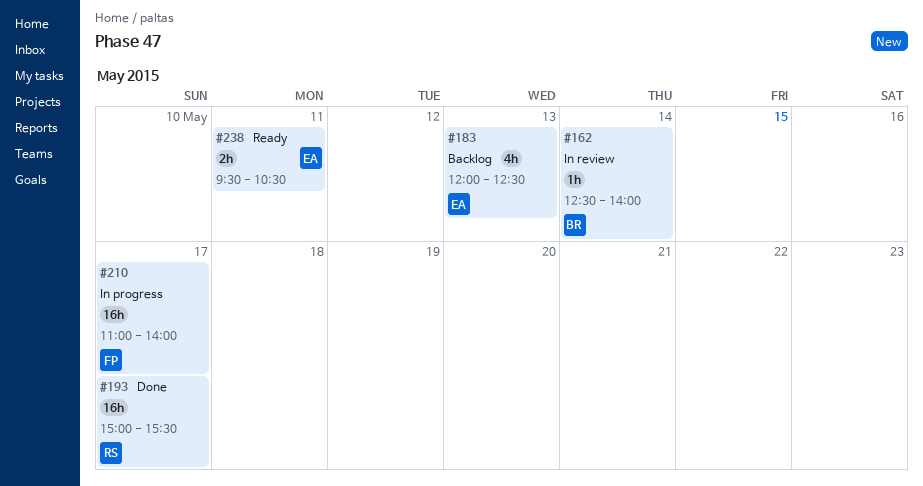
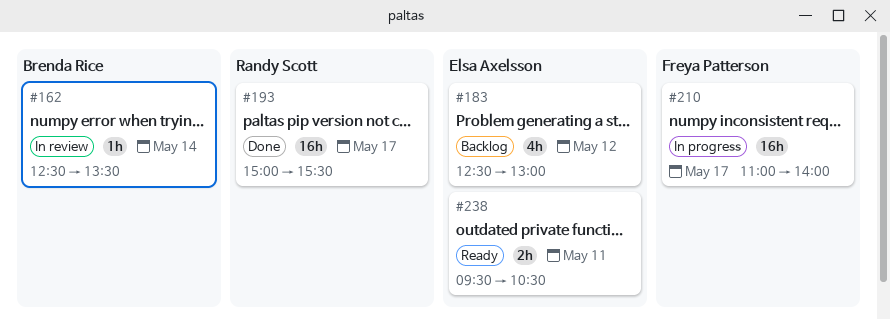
#162, ends: 14:00 -> 13:30
#183, day: May 13 -> May 12
#183, begins: 12:00 -> 12:30
#183, ends: 12:30 -> 13:00

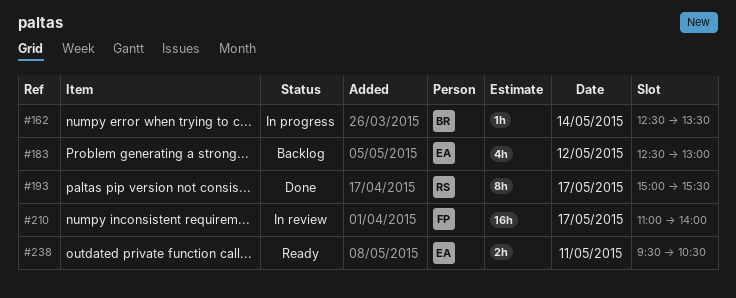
#162, status: In review -> In progress
#193, estimate: 16h -> 8h
#210, status: In progress -> In review

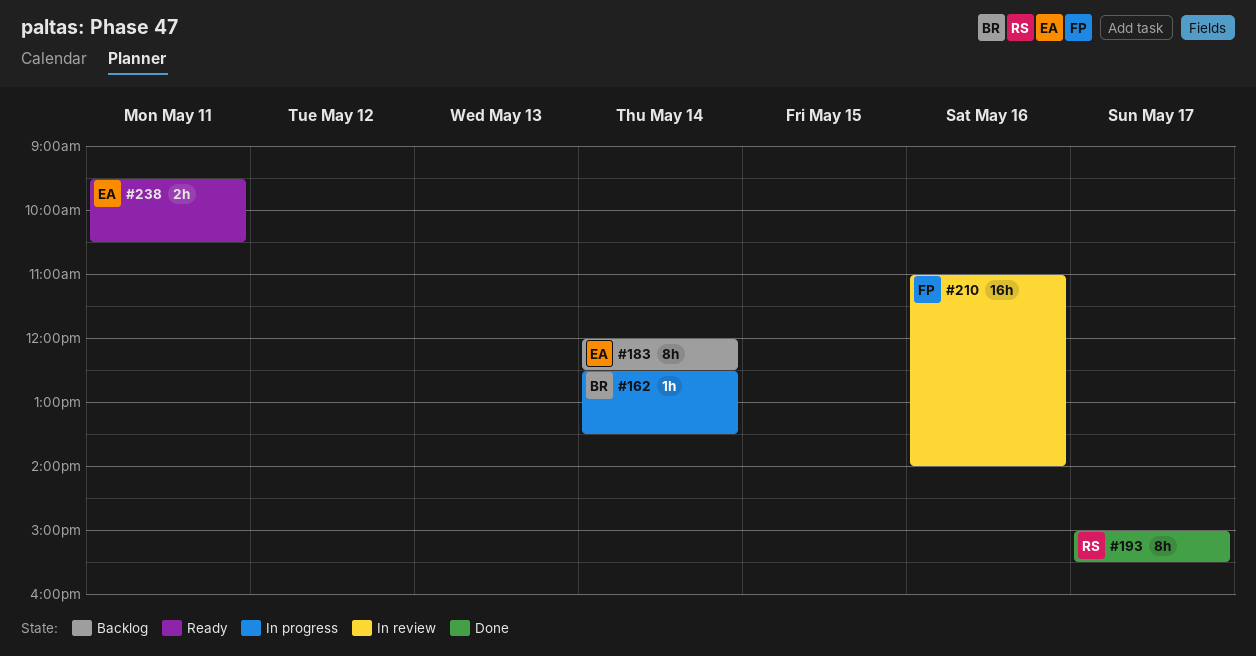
#183, estimate: 4h -> 8h
#183, day: May 12 -> May 14
#183, begins: 12:30 -> 12:00
#183, ends: 13:00 -> 12:30
#210, day: May 17 -> May 16

